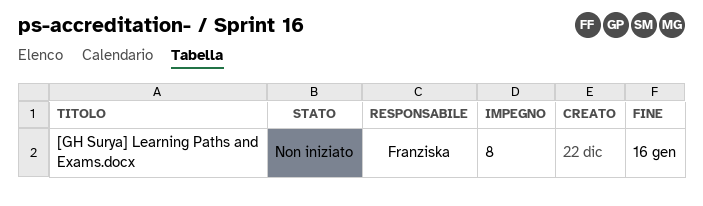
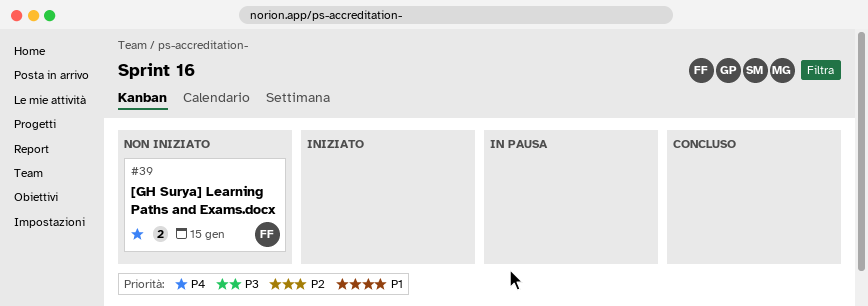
[GH Surya] Learning Paths and Exams.docx, estimate: 8 -> 2
[GH Surya] Learning Paths and Exams.docx, due: Jan 16 -> Jan 15

